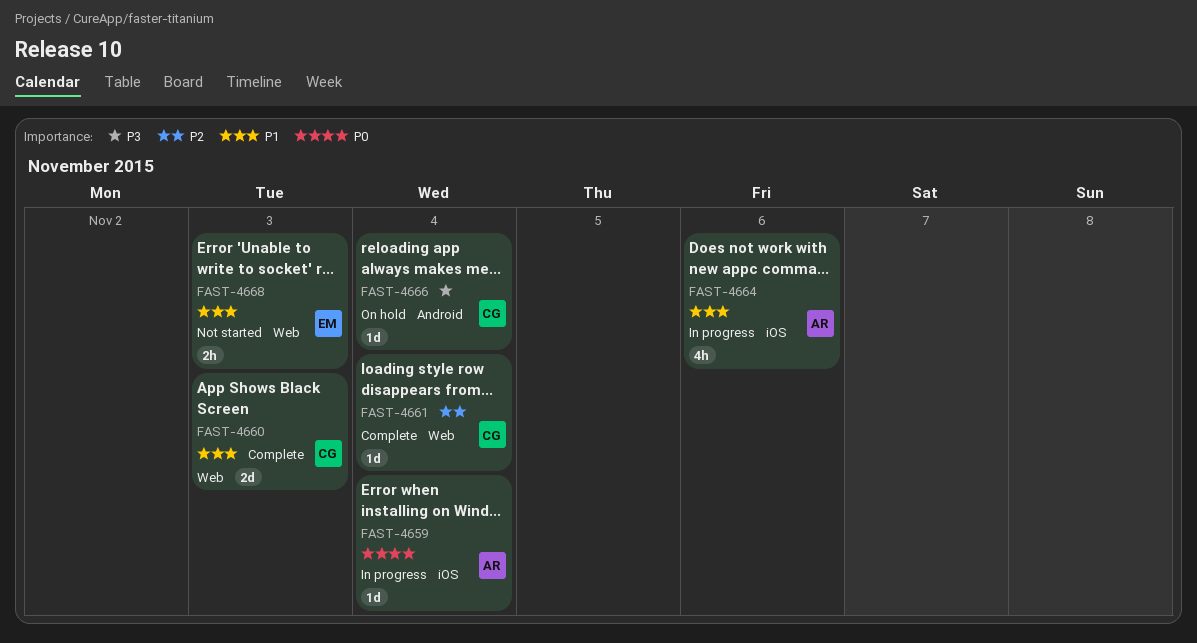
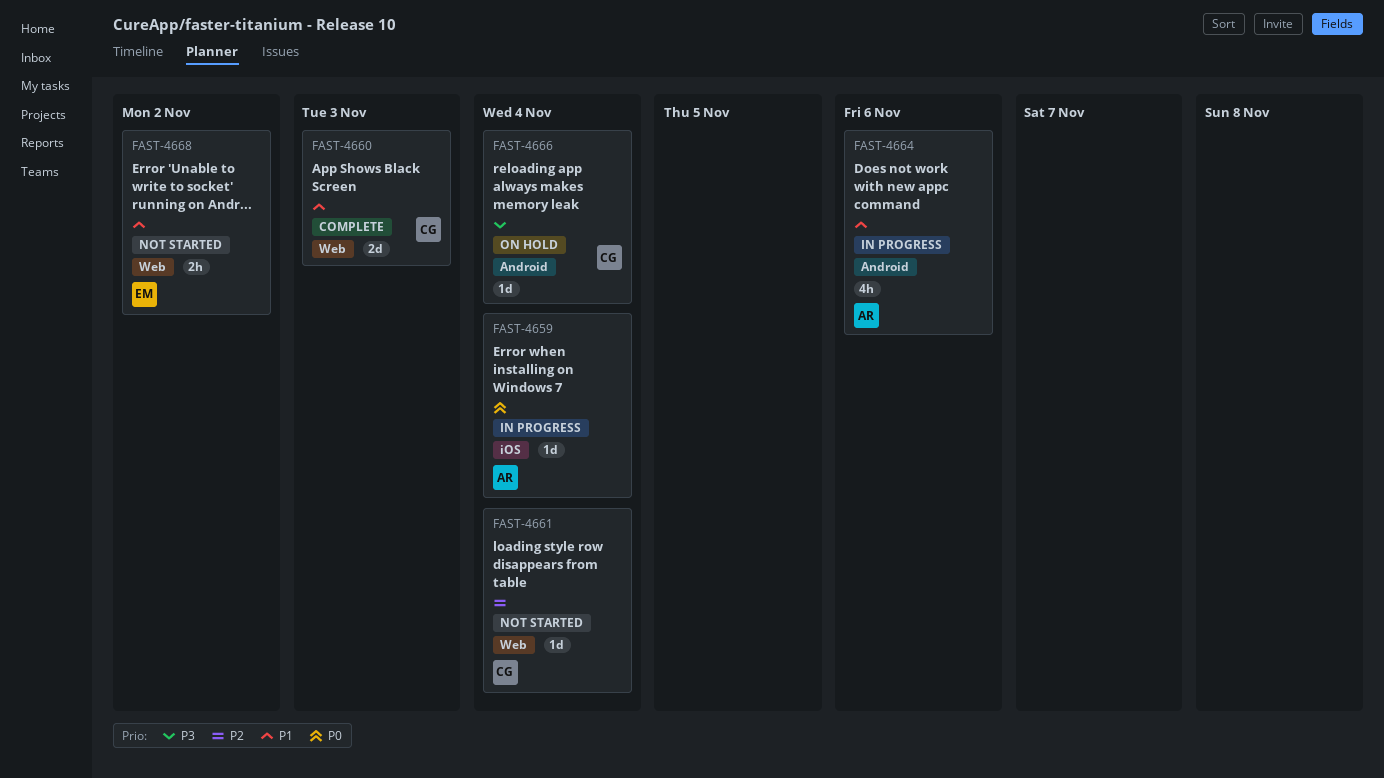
FAST-4661, status: Complete -> Not started
FAST-4664, label: iOS -> Android
FAST-4668, due: Nov 3 -> Nov 2

